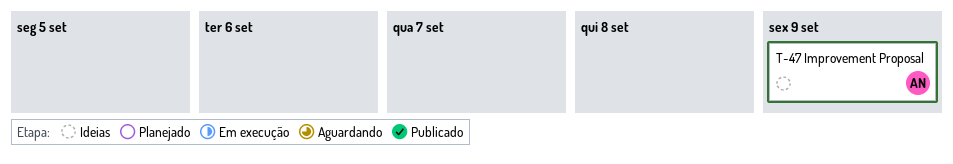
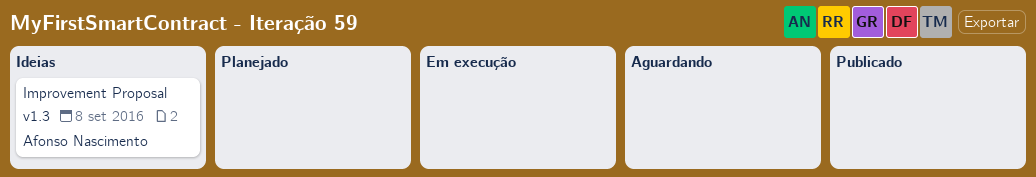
Improvement Proposal, due: Sep 9 -> Sep 8

